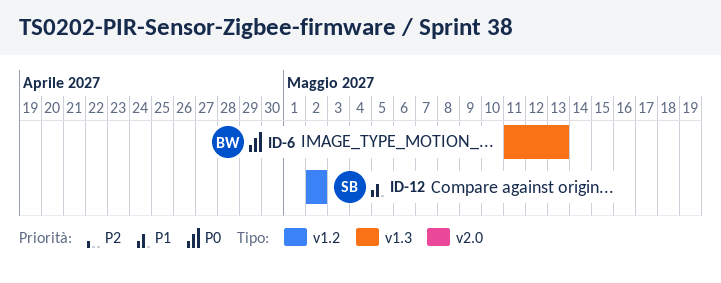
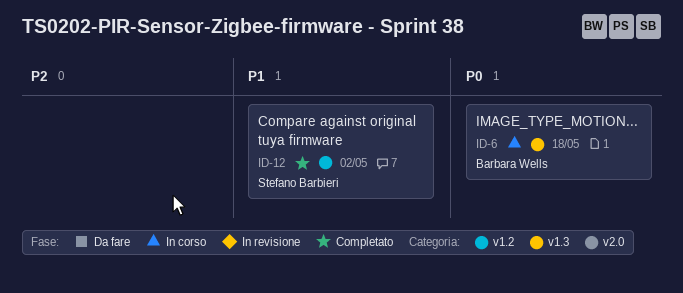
ID-6, due: May 13 -> May 18

